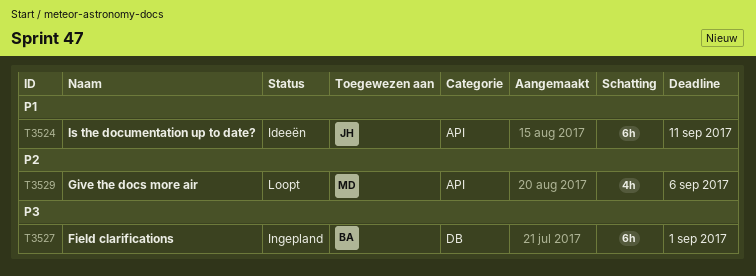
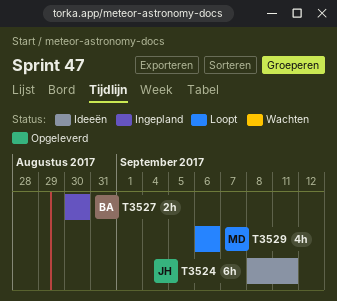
T3527, estimate: 6h -> 2h
T3527, due: Sep 1 -> Aug 30

